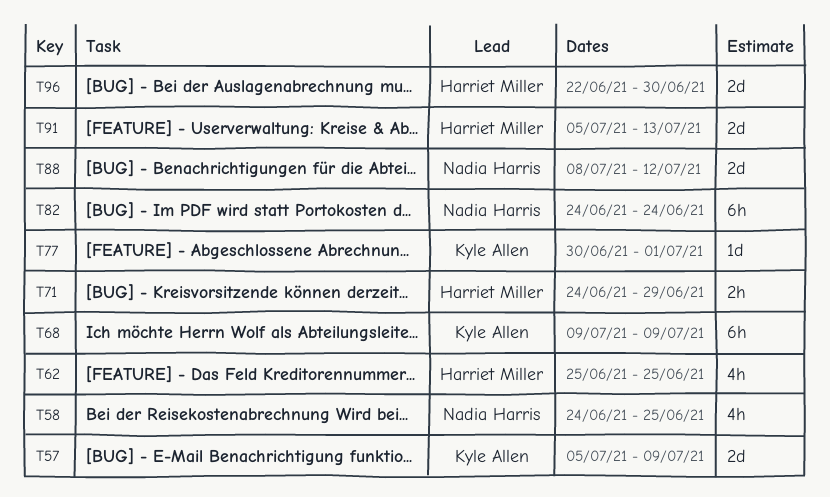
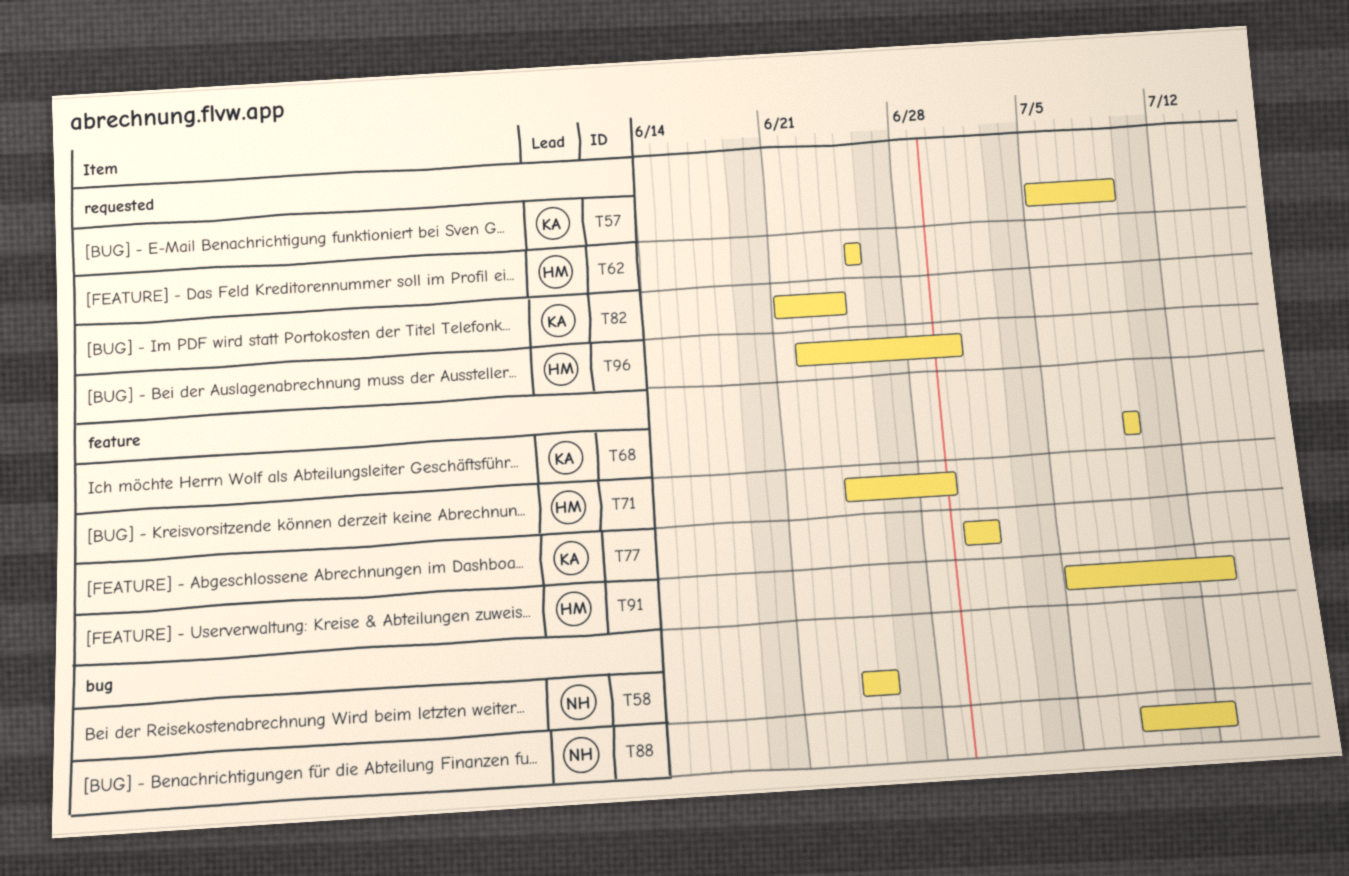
T82, owner: Nadia Harris -> Kyle Allen
T82, start: Jun 24 -> Jun 21

